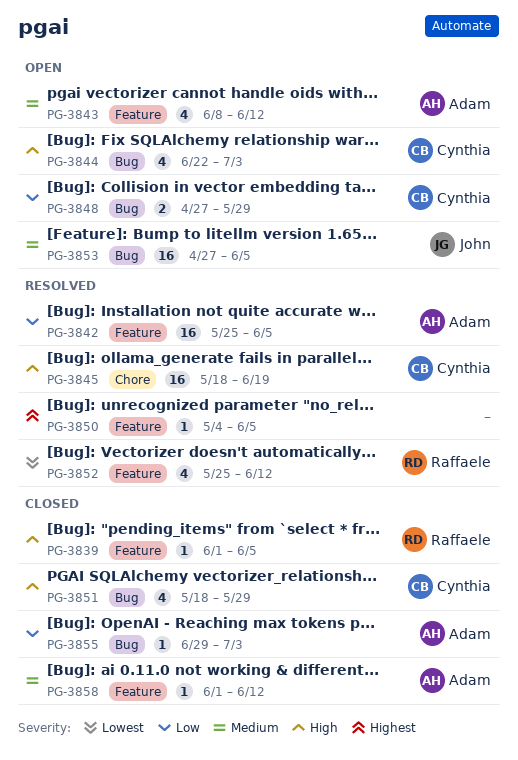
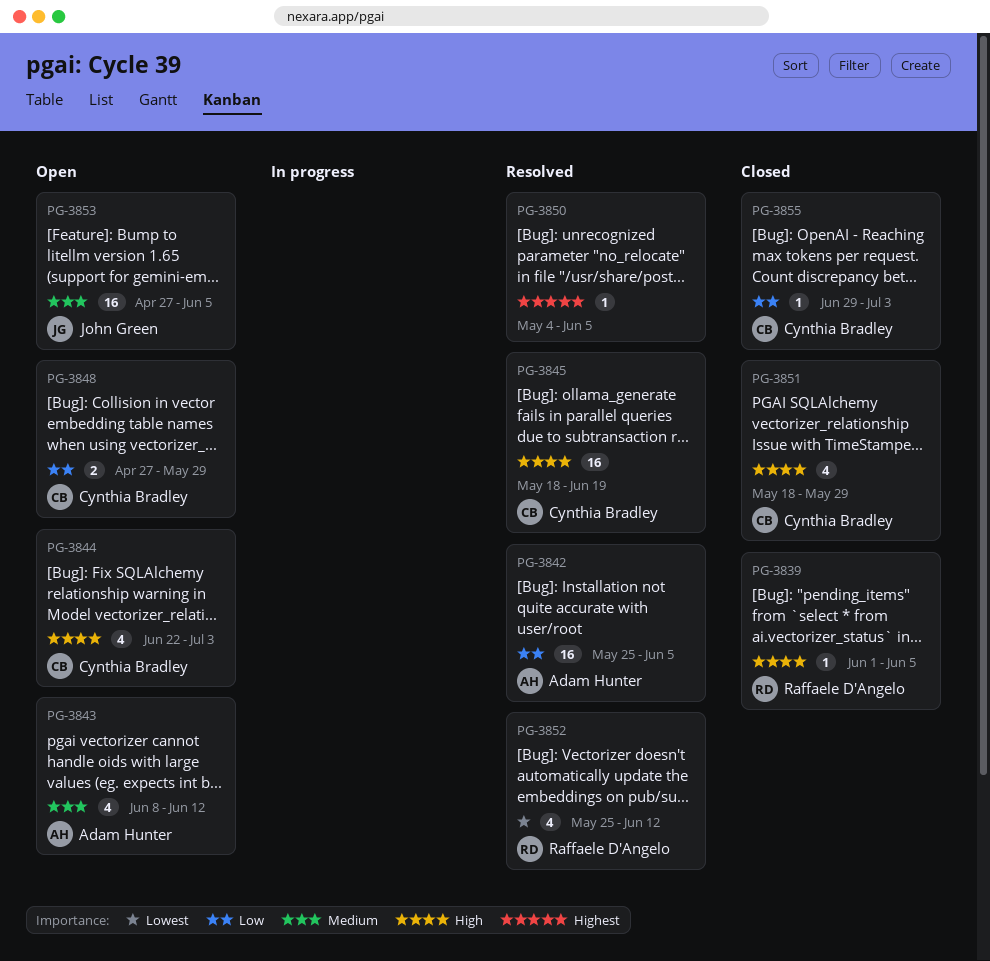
PG-3855, owner: Adam Hunter -> Cynthia Bradley
PG-3858: present -> none

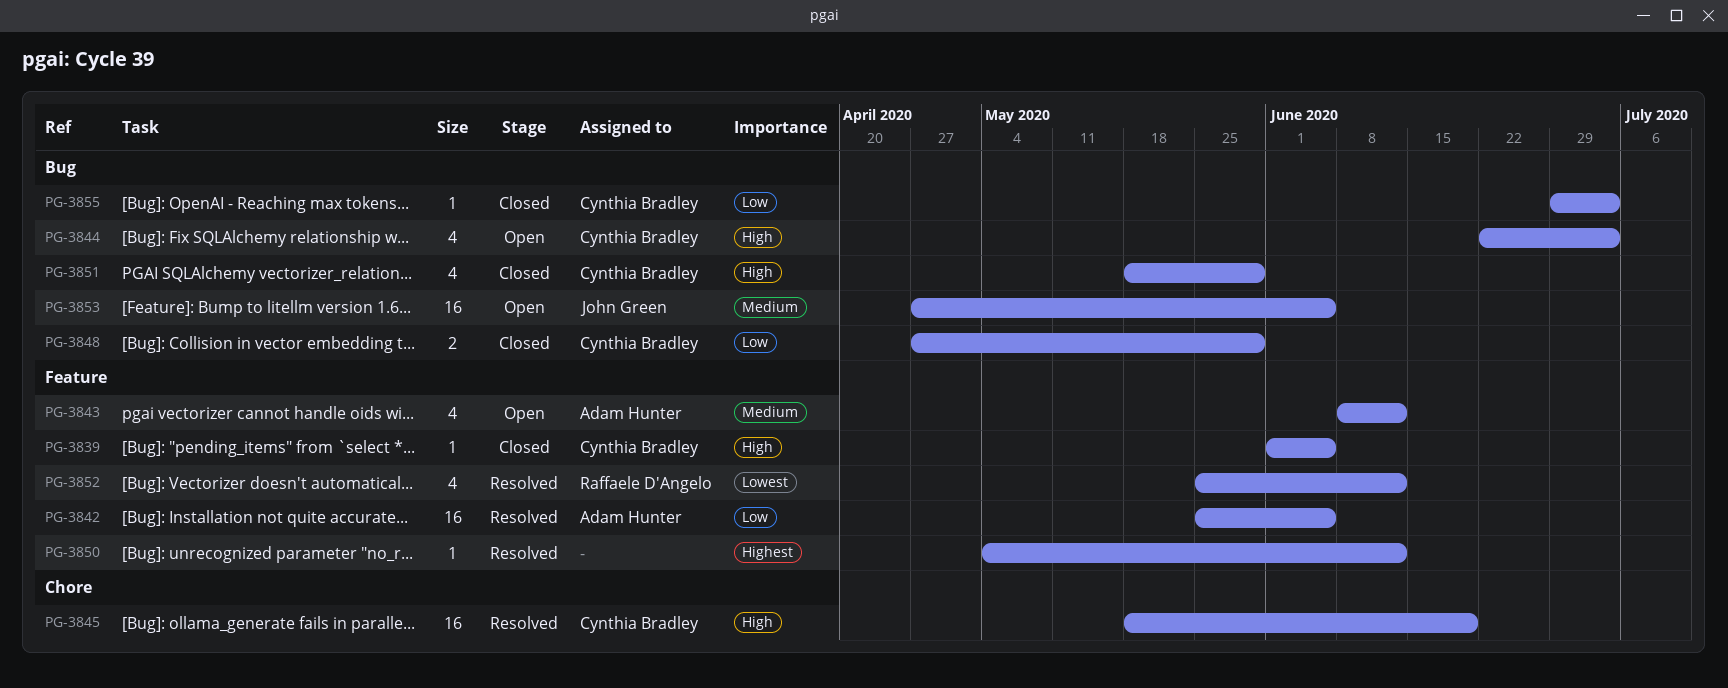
PG-3839, owner: Raffaele D'Angelo -> Cynthia Bradley
PG-3848, status: Open -> Closed
PG-3850, due: Jun 5 -> Jun 12

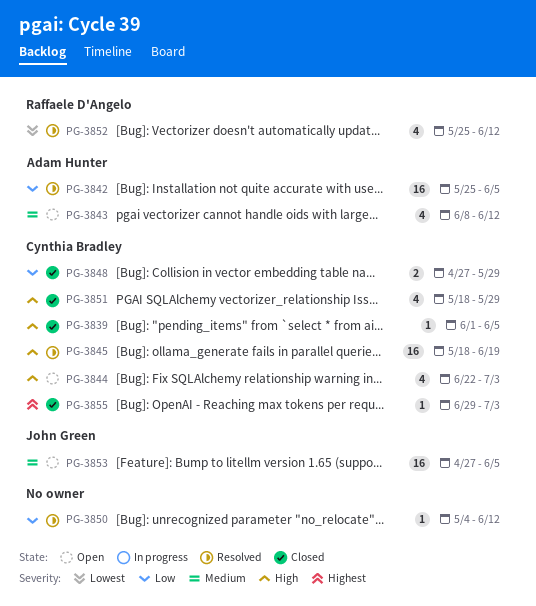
PG-3850, priority: Highest -> Low
PG-3855, priority: Low -> Highest

